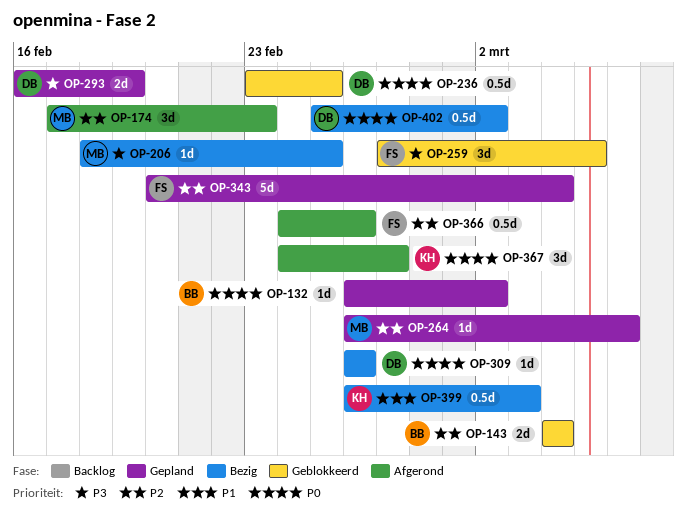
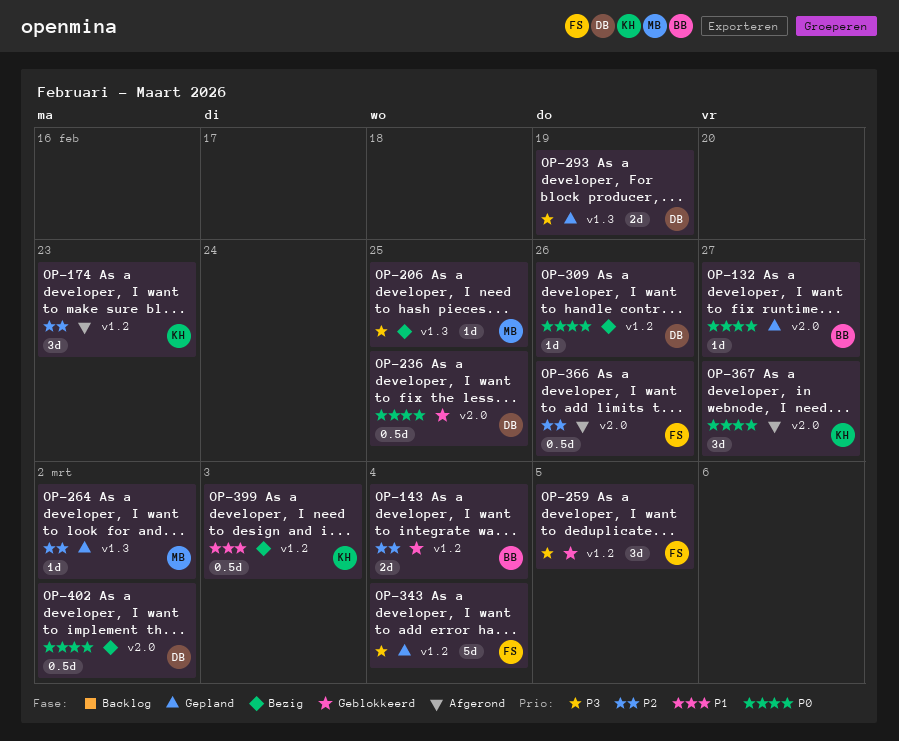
OP-132, due: Mar 2 -> Feb 27
OP-174, owner: MB -> KH
OP-264, due: Mar 6 -> Mar 2
OP-343, priority: P2 -> P3

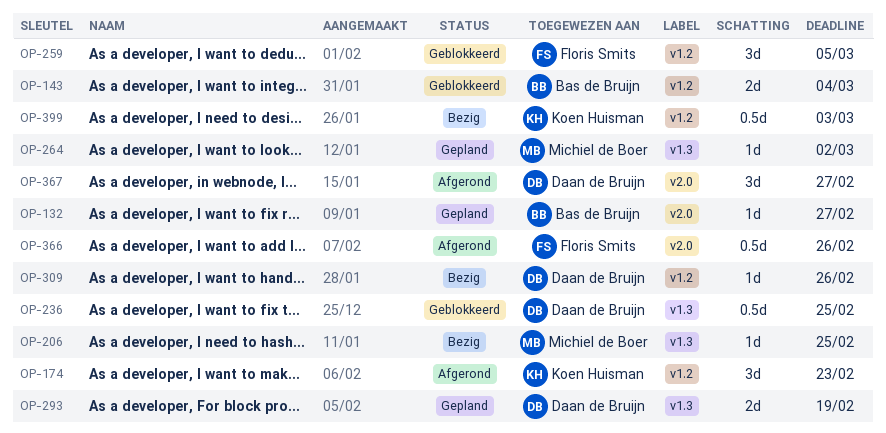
OP-236, label: v2.0 -> v1.3
OP-343: present -> none
OP-367, owner: Koen Huisman -> Daan de Bruijn
OP-402: present -> none

